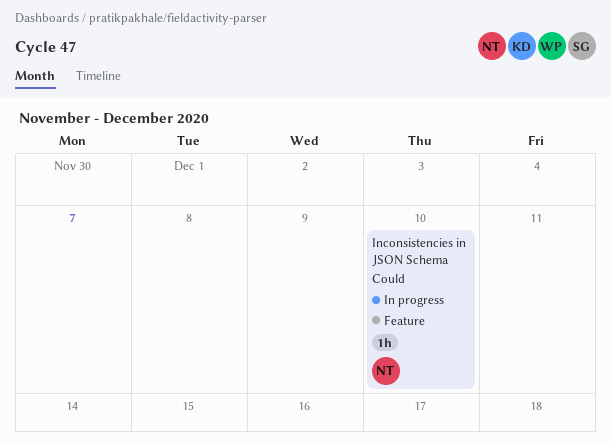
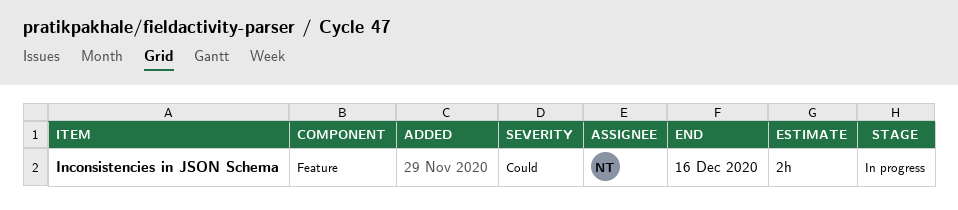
Inconsistencies in JSON Schema, estimate: 1h -> 2h
Inconsistencies in JSON Schema, due: Dec 10 -> Dec 16

